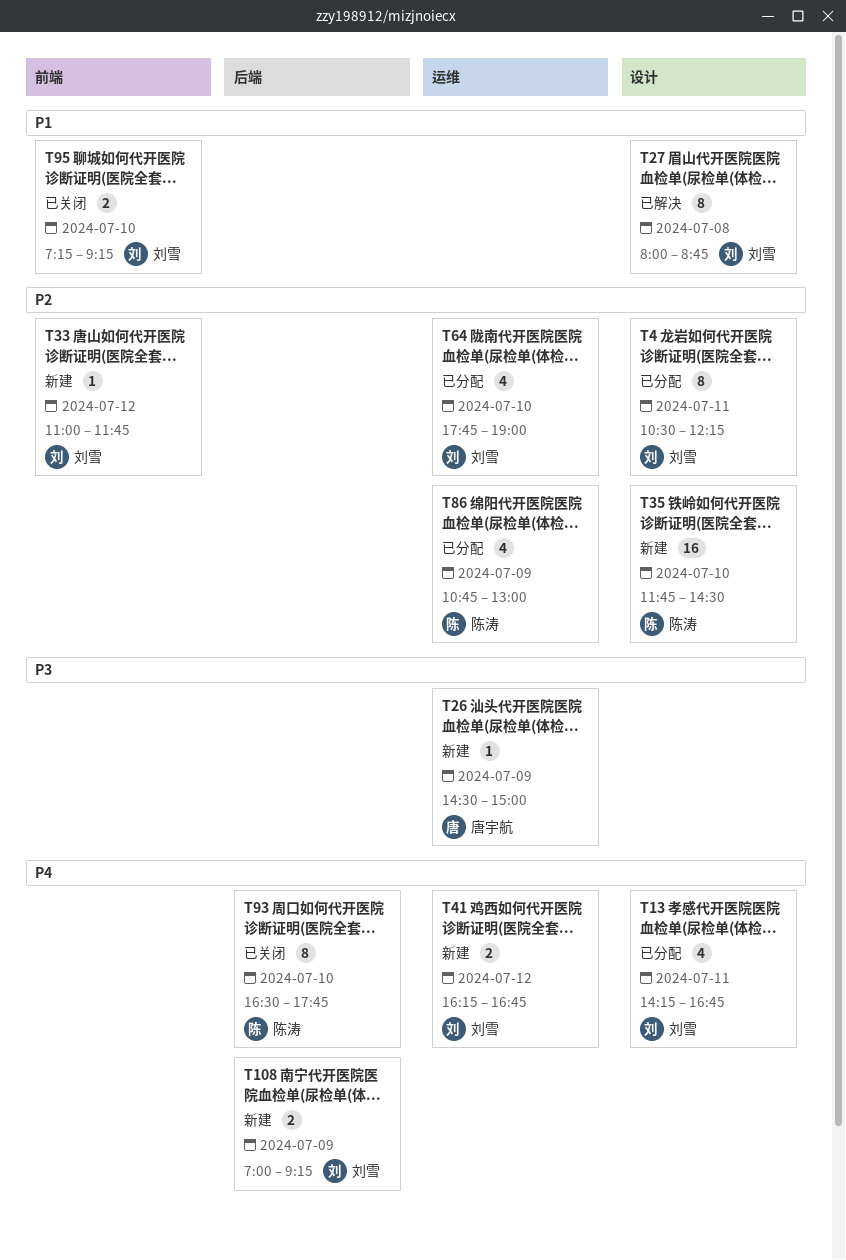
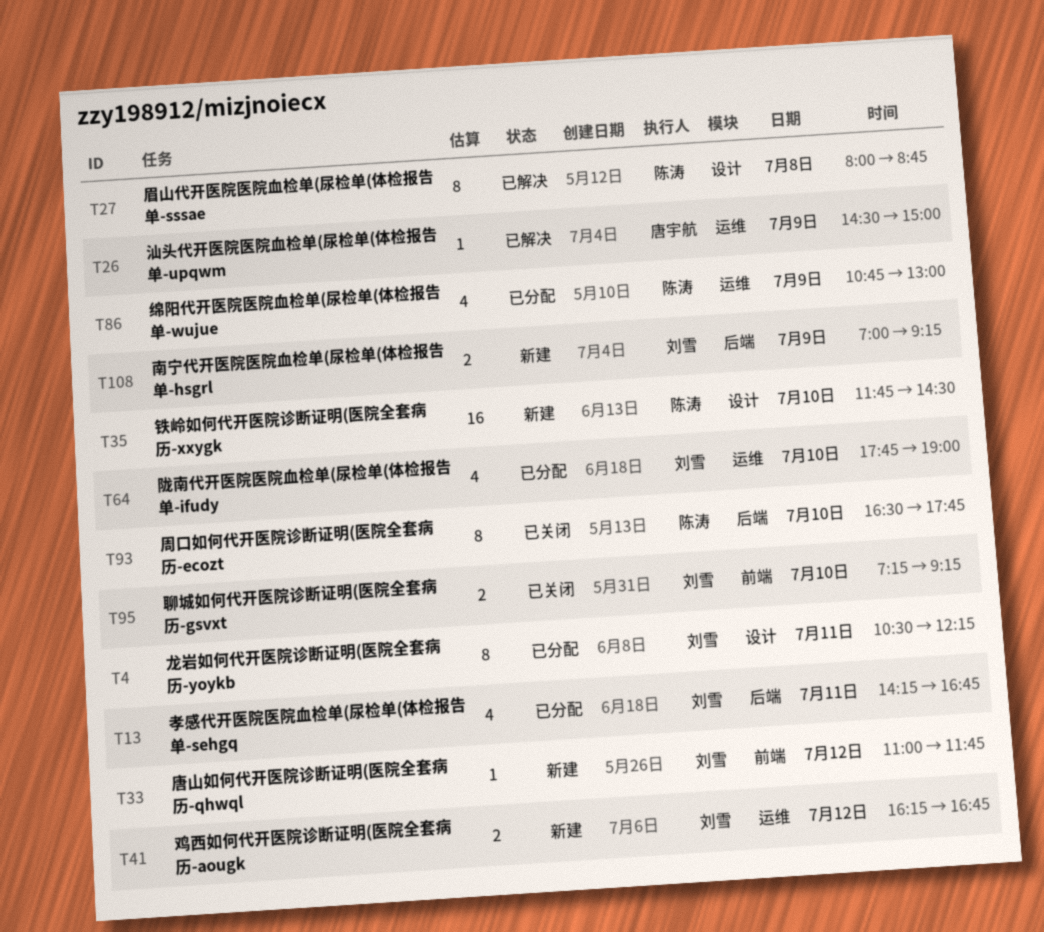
T13, label: 设计 -> 后端
T26, status: 新建 -> 已解决
T27, owner: 刘雪 -> 陈涛

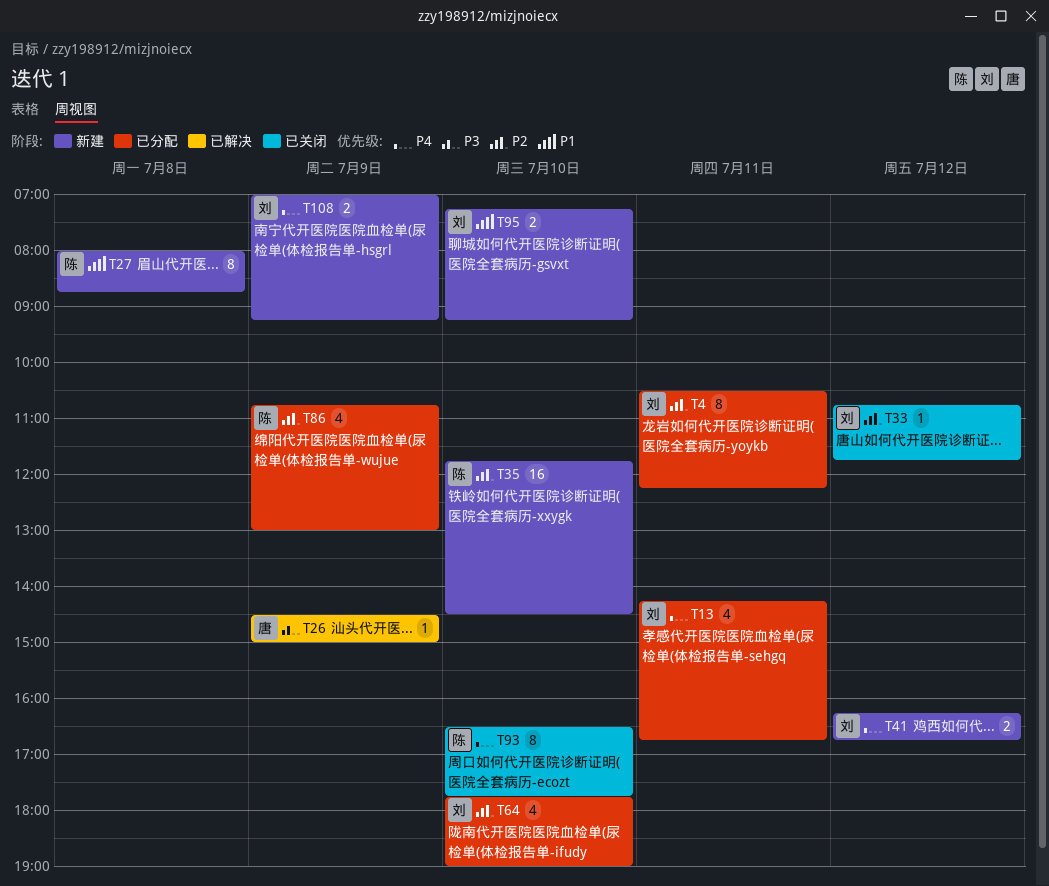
T27, status: 已解决 -> 新建
T33, status: 新建 -> 已关闭
T33, begins: 11:00 -> 10:45
T95, status: 已关闭 -> 新建

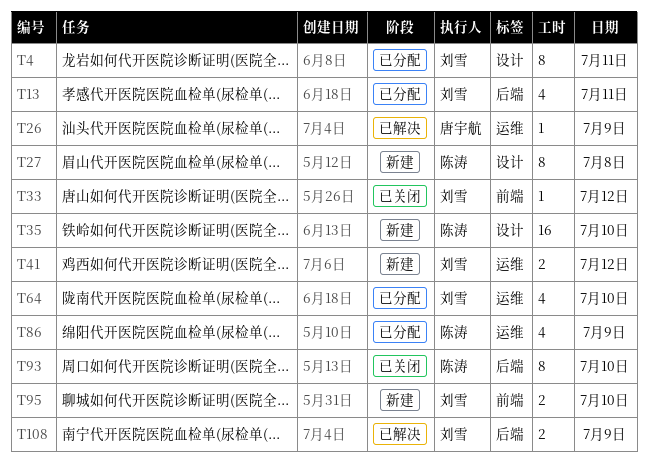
T108, status: 新建 -> 已解决

